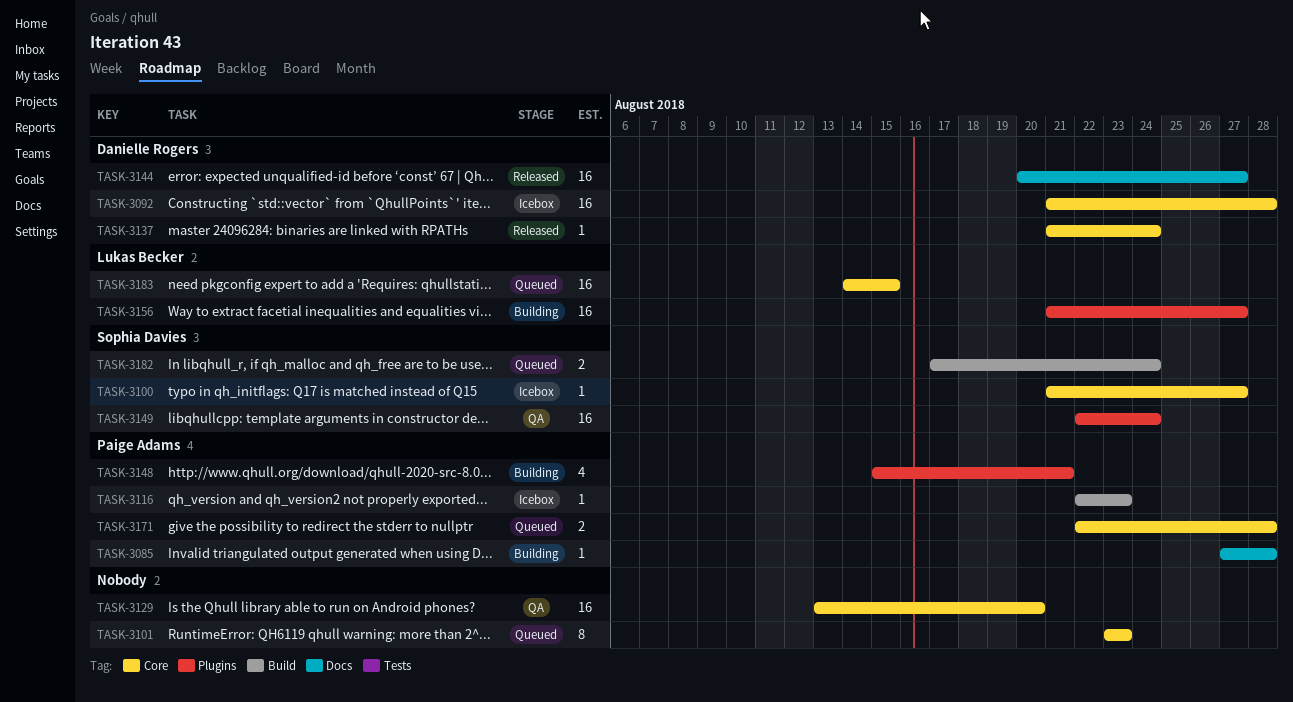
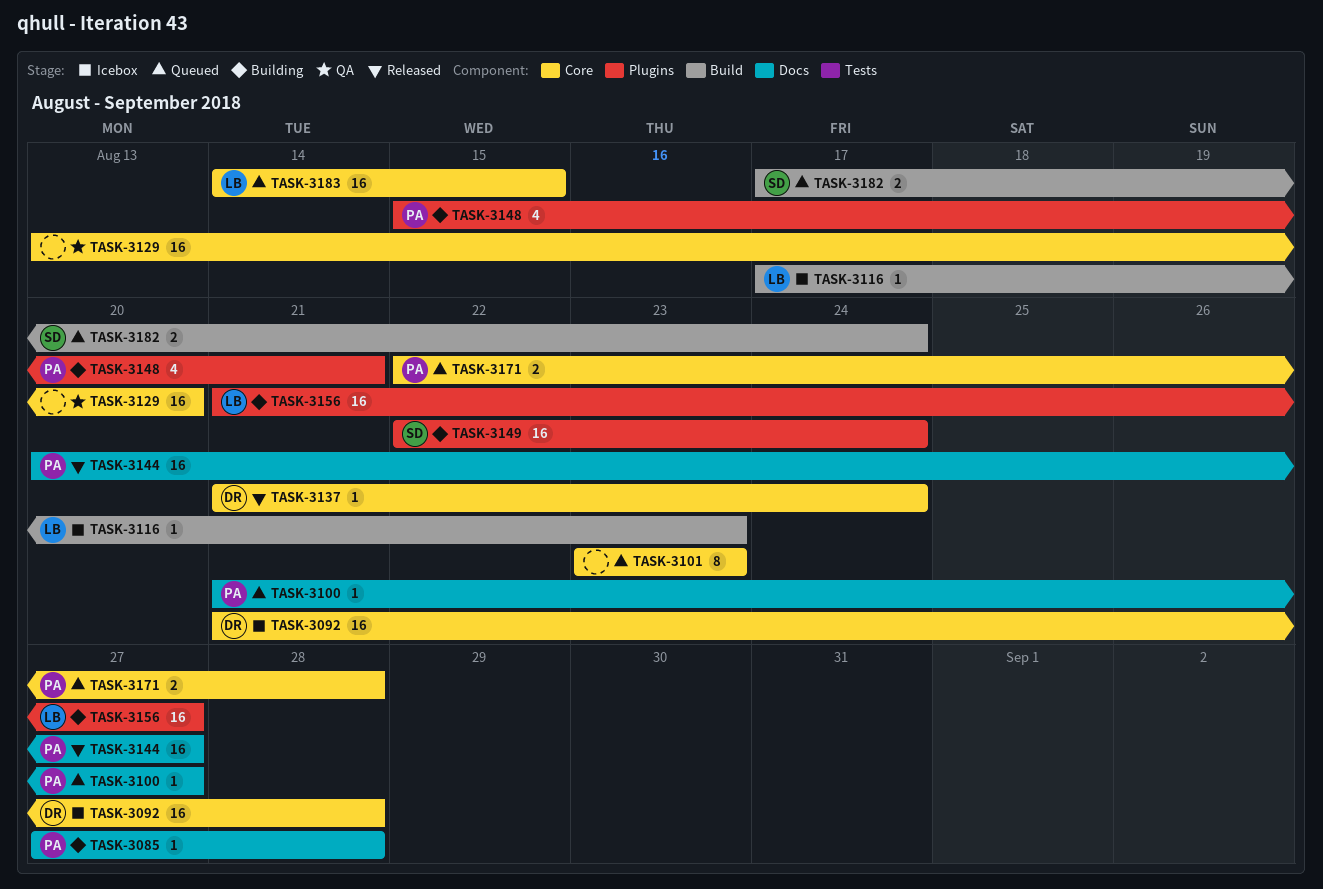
TASK-3100, status: Icebox -> Queued
TASK-3100, owner: Sophia Davies -> Paige Adams
TASK-3100, label: Core -> Docs
TASK-3116, owner: Paige Adams -> Lukas Becker
TASK-3116, start: Aug 22 -> Aug 17
TASK-3144, owner: Danielle Rogers -> Paige Adams
TASK-3149, status: QA -> Building

